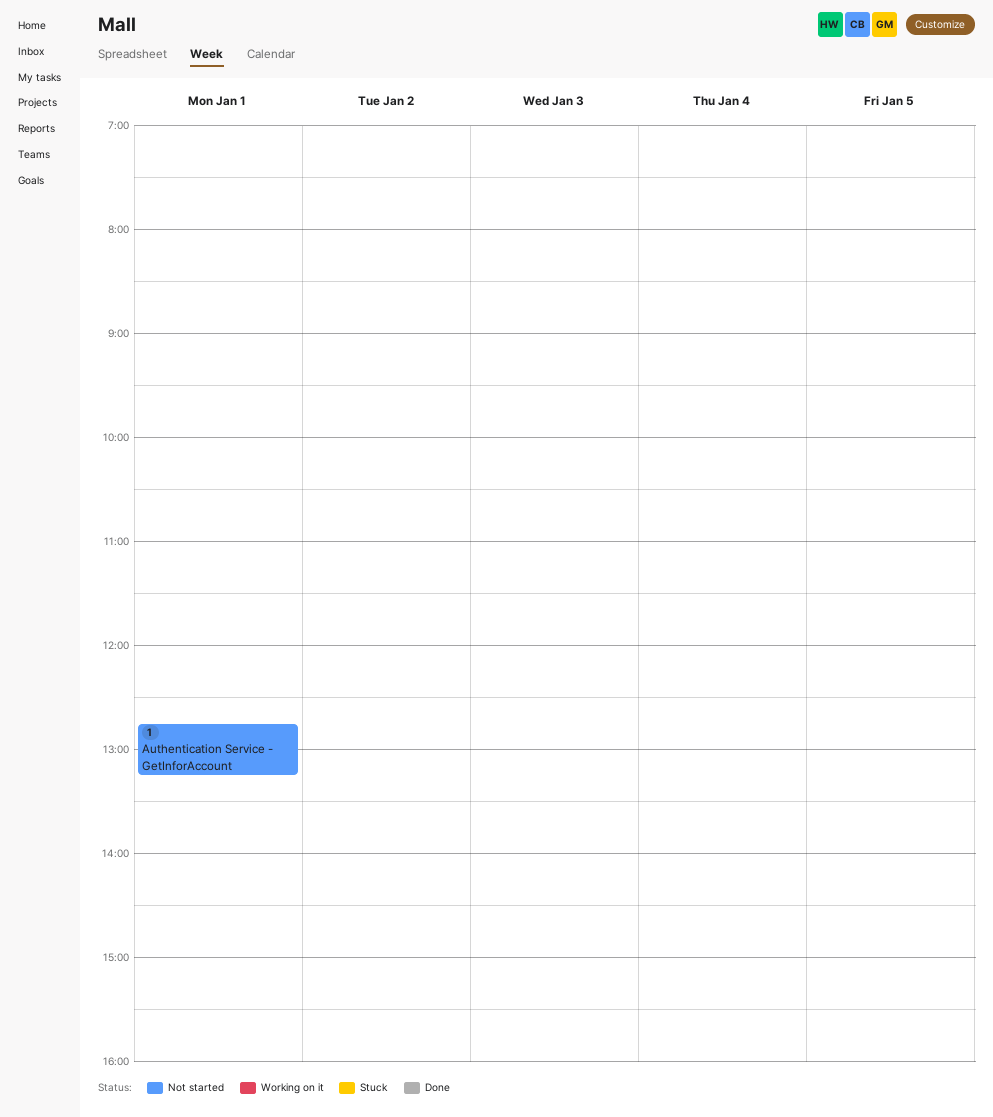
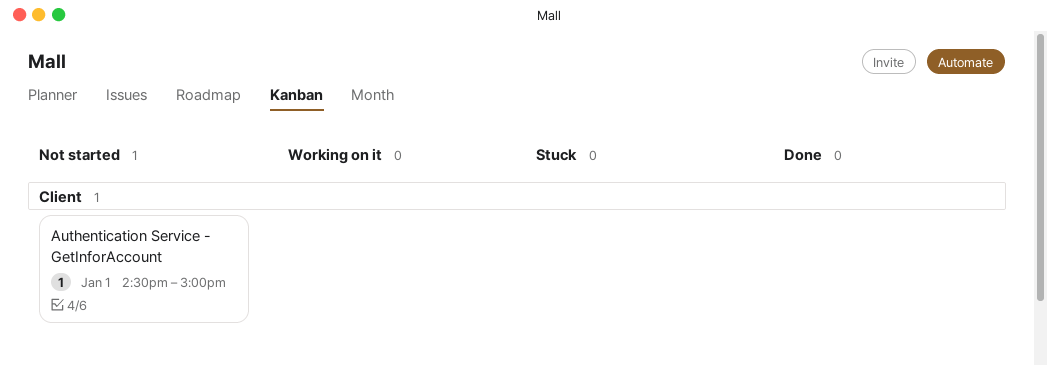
Authentication Service - GetInforAccount, begins: 12:45 -> 14:30
Authentication Service - GetInforAccount, ends: 13:15 -> 15:00

